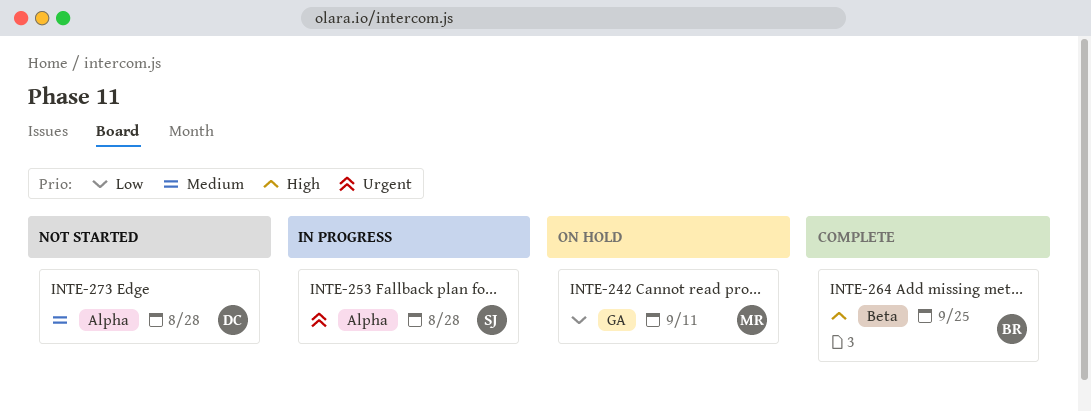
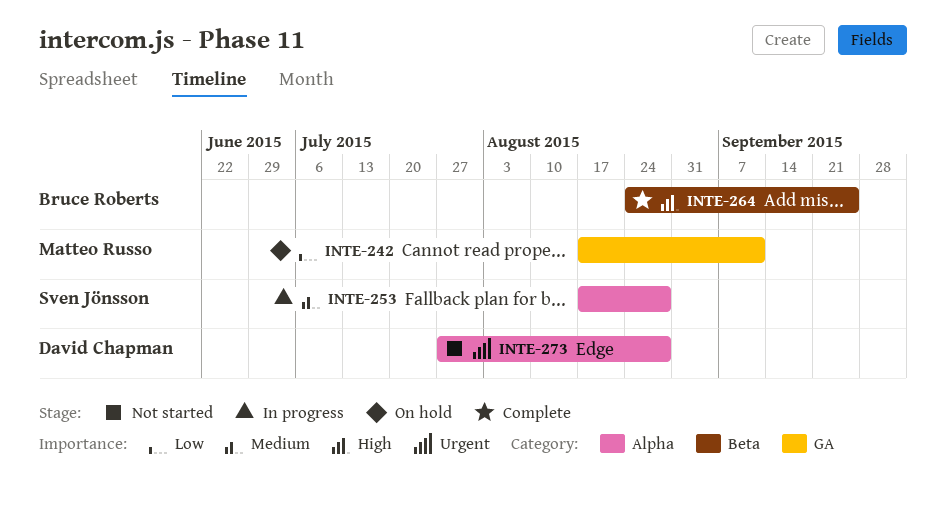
INTE-253, priority: Urgent -> Medium
INTE-273, priority: Medium -> Urgent

